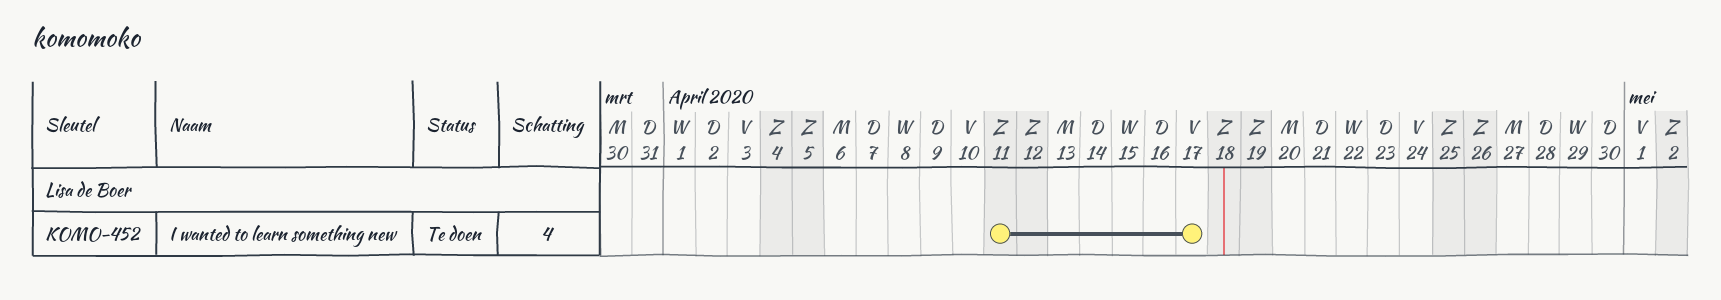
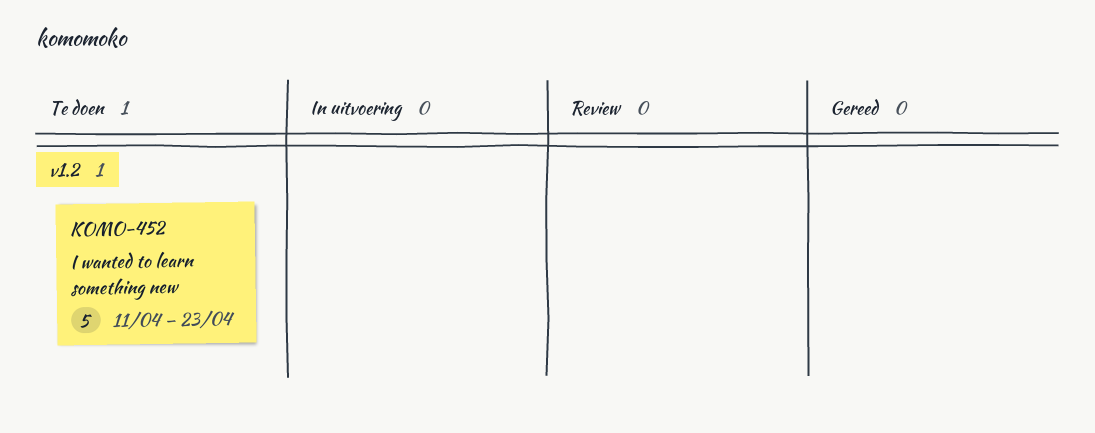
KOMO-452, estimate: 4 -> 5
KOMO-452, due: Apr 17 -> Apr 23

